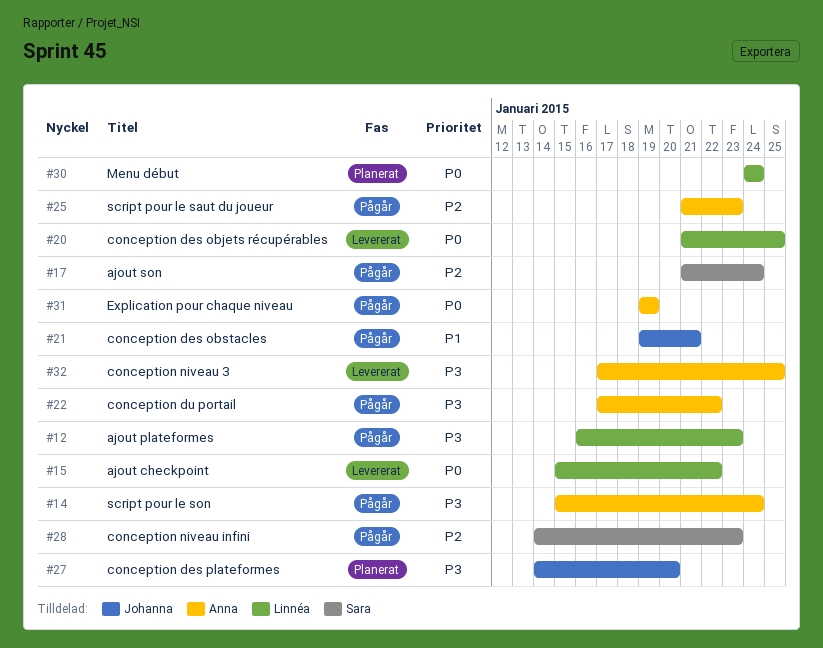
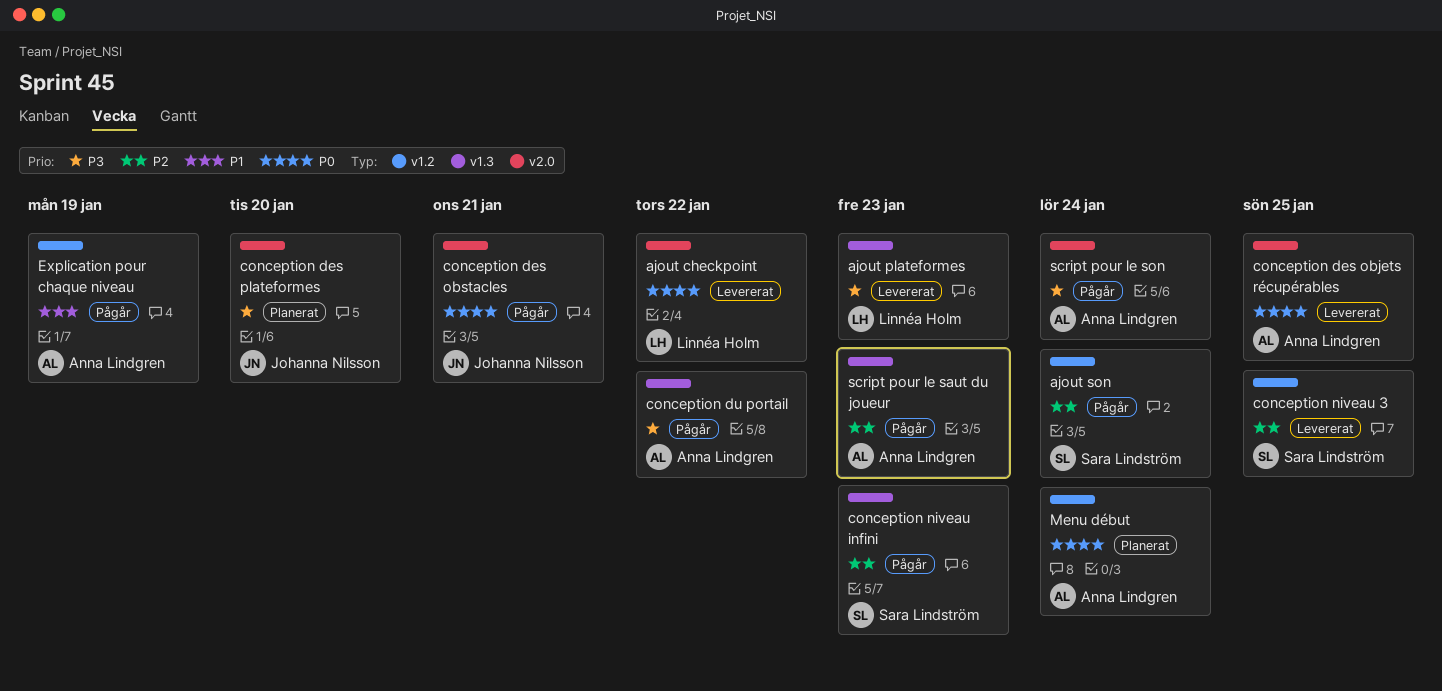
ajout plateformes, status: Pågår -> Levererat
conception des objets récupérables, owner: Linnéa Holm -> Anna Lindgren
conception des obstacles, priority: P1 -> P0
conception niveau 3, owner: Anna Lindgren -> Sara Lindström
conception niveau 3, priority: P3 -> P2
Explication pour chaque niveau, priority: P0 -> P1
Menu début, owner: Linnéa Holm -> Anna Lindgren

